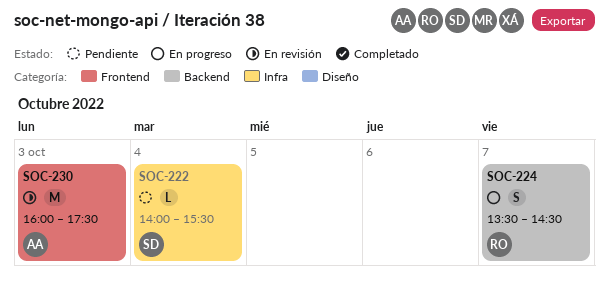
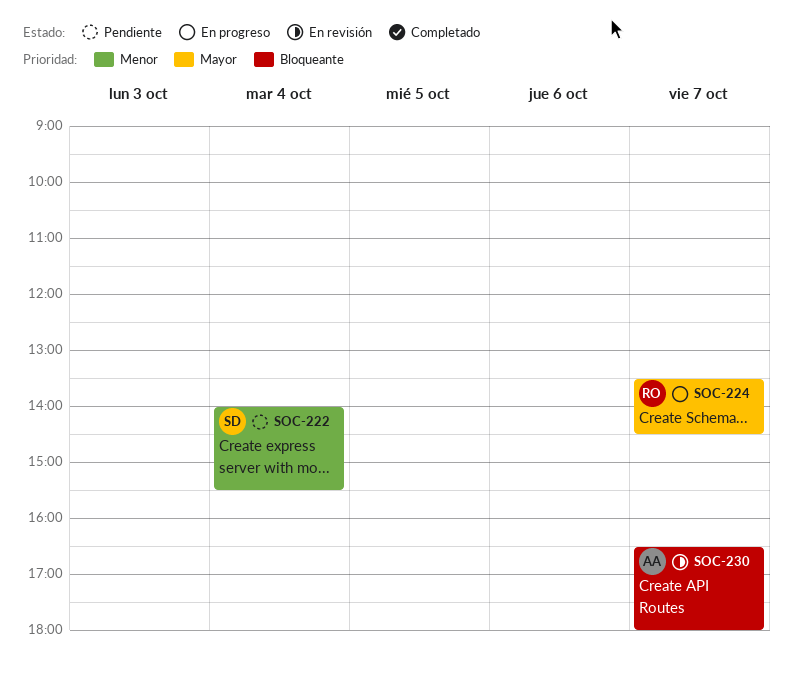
SOC-230, day: Oct 3 -> Oct 7
SOC-230, begins: 16:00 -> 16:30
SOC-230, ends: 17:30 -> 18:00

